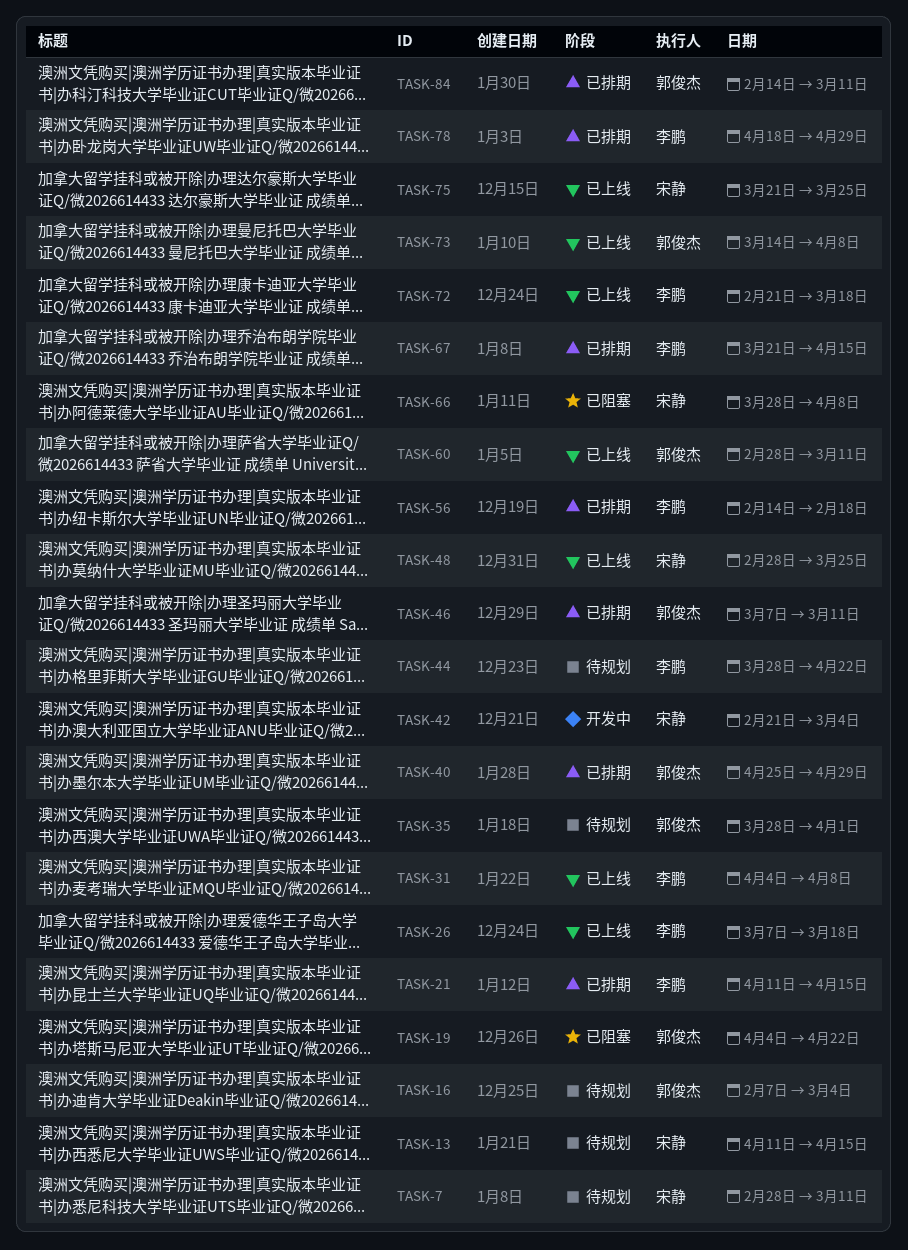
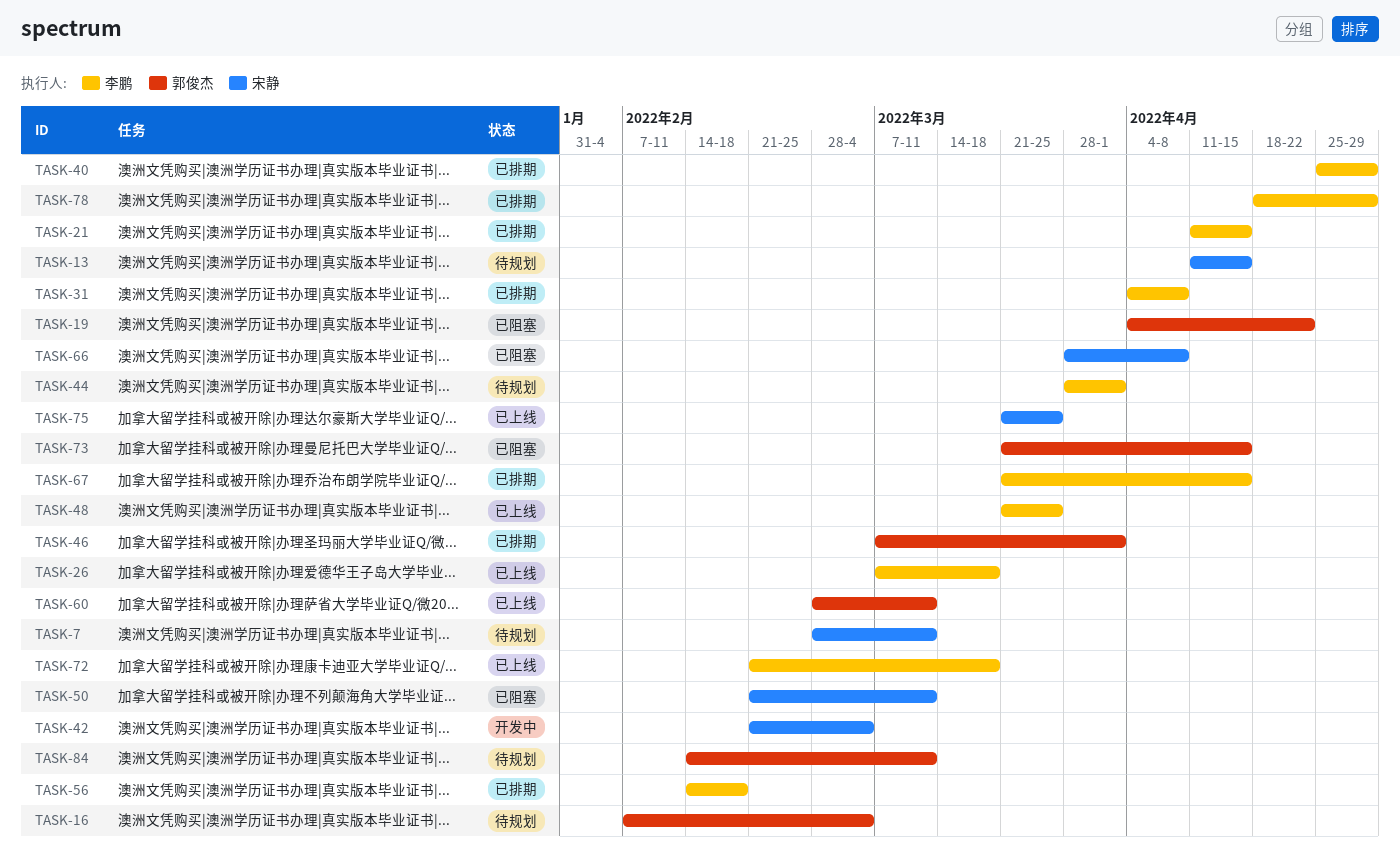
TASK-31, status: 已上线 -> 已排期
TASK-35: present -> none
TASK-40, owner: 郭俊杰 -> 李鹏
TASK-44, due: Apr 22 -> Apr 1
TASK-46, due: Mar 11 -> Apr 1
TASK-48, owner: 宋静 -> 李鹏
TASK-48, start: Feb 28 -> Mar 21
TASK-50: none -> present
TASK-73, status: 已上线 -> 已阻塞
TASK-73, start: Mar 14 -> Mar 21
TASK-73, due: Apr 8 -> Apr 15
TASK-84, status: 已排期 -> 待规划

